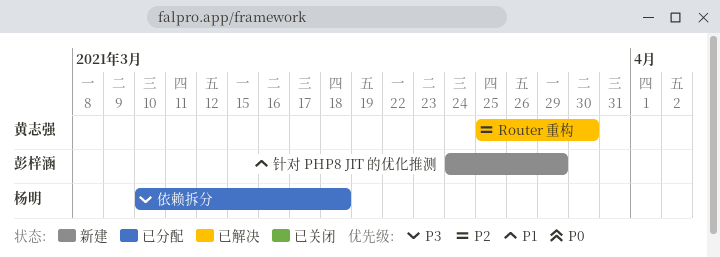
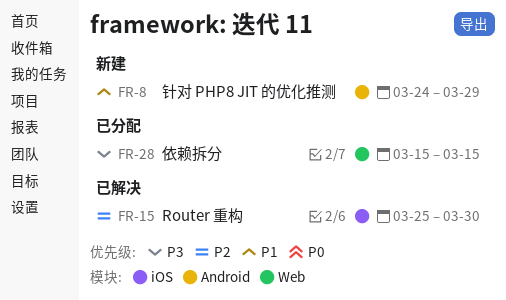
依赖拆分, start: Mar 10 -> Mar 15
依赖拆分, due: Mar 18 -> Mar 15

